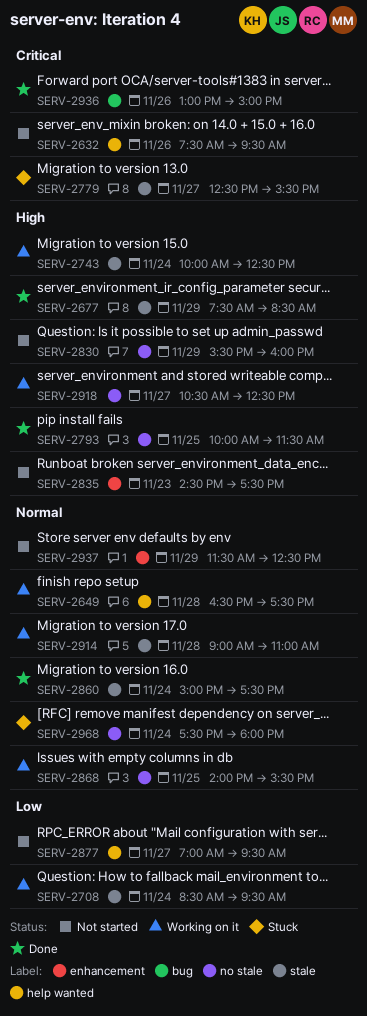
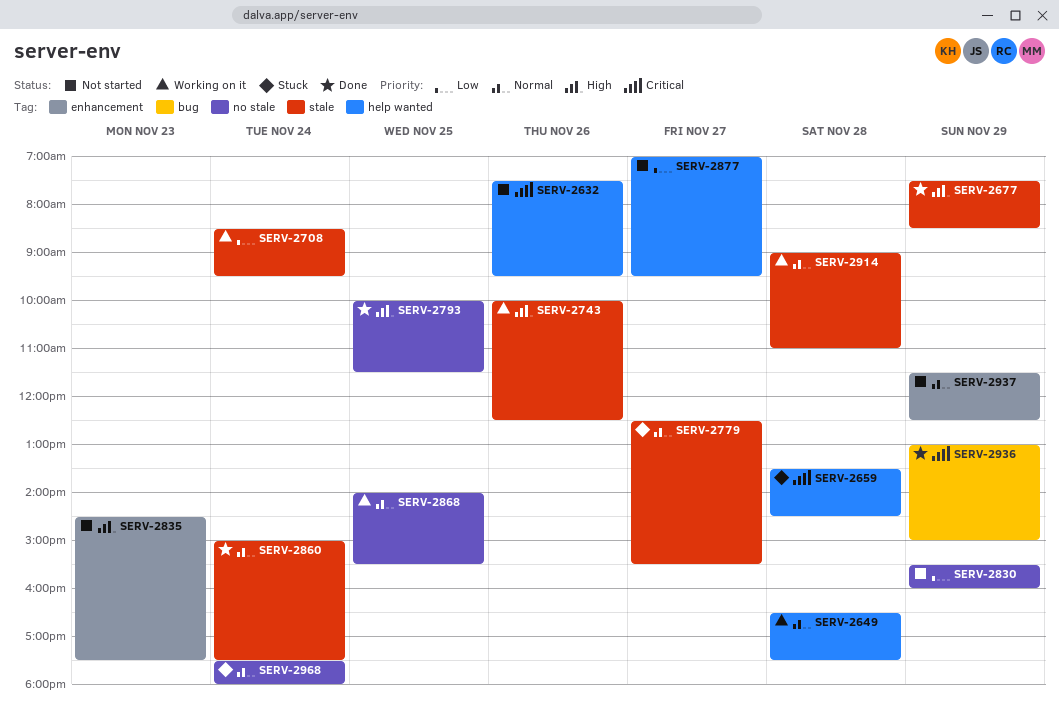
SERV-2659: none -> present
SERV-2743, day: Nov 24 -> Nov 26
SERV-2779, priority: Critical -> Normal
SERV-2830, priority: High -> Low
SERV-2918: present -> none
SERV-2936, day: Nov 26 -> Nov 29

